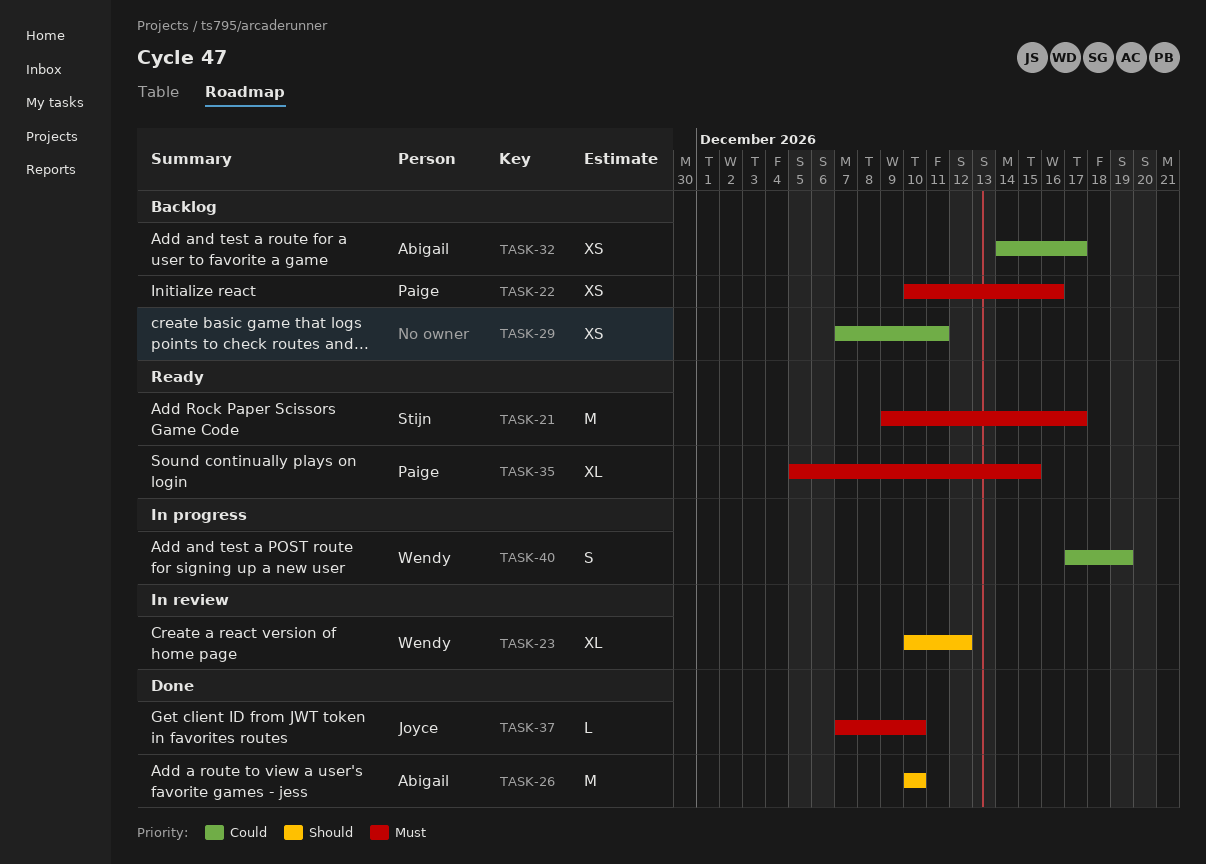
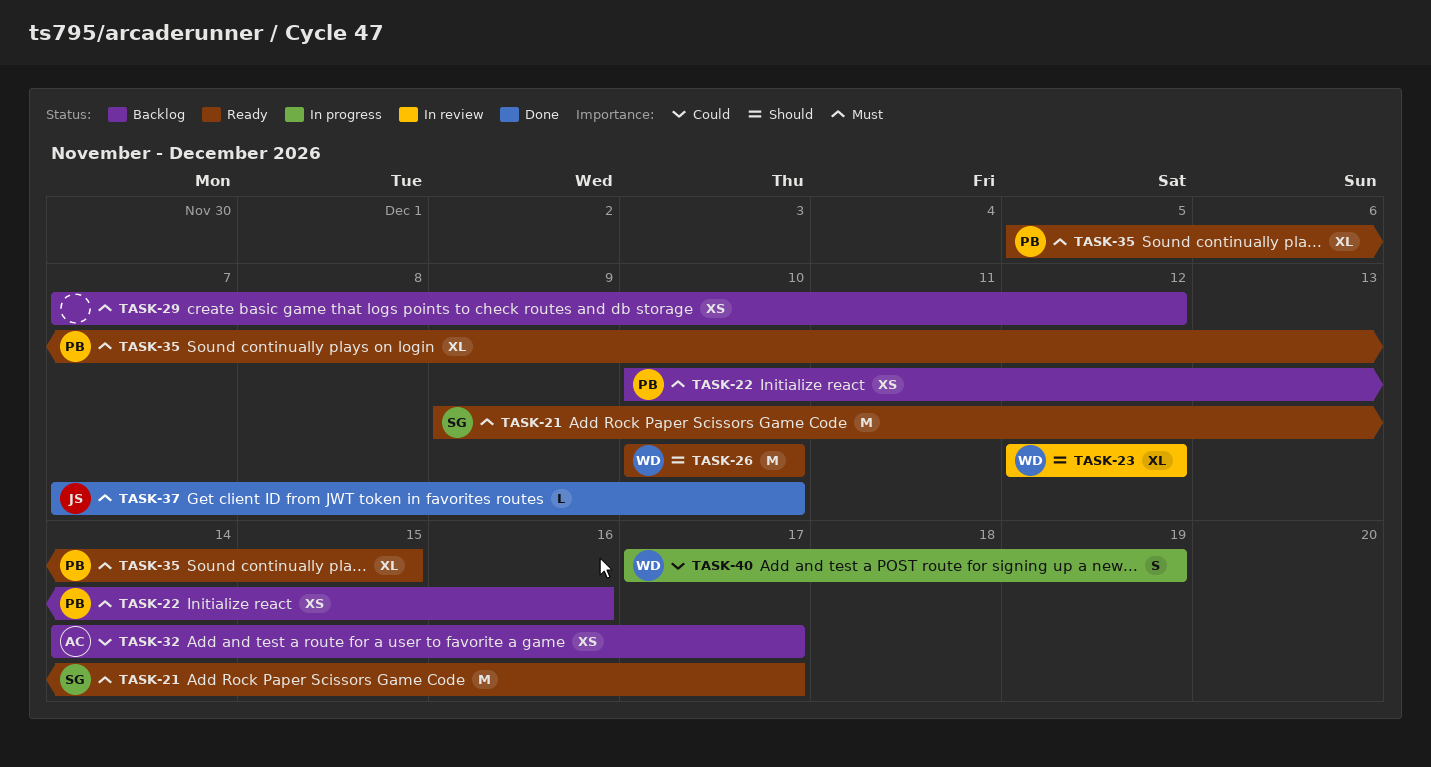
TASK-23, start: Dec 10 -> Dec 12
TASK-26, status: Done -> Ready
TASK-26, owner: Abigail -> Wendy
TASK-29, priority: Could -> Must
TASK-29, due: Dec 11 -> Dec 12

